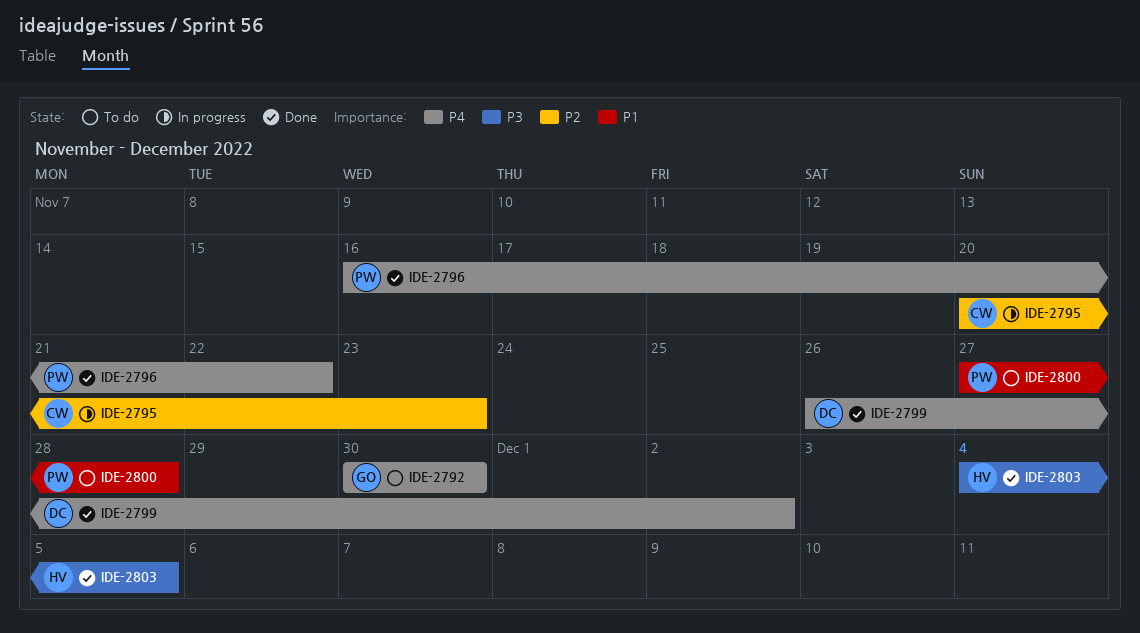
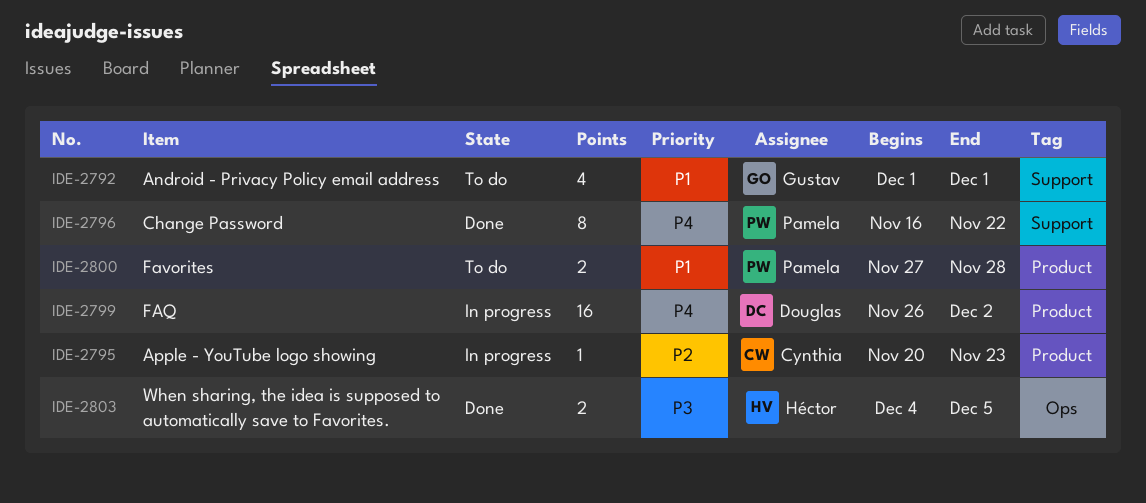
IDE-2792, priority: P4 -> P1
IDE-2792, start: Nov 30 -> Dec 1
IDE-2792, due: Nov 30 -> Dec 1
IDE-2799, status: Done -> In progress

